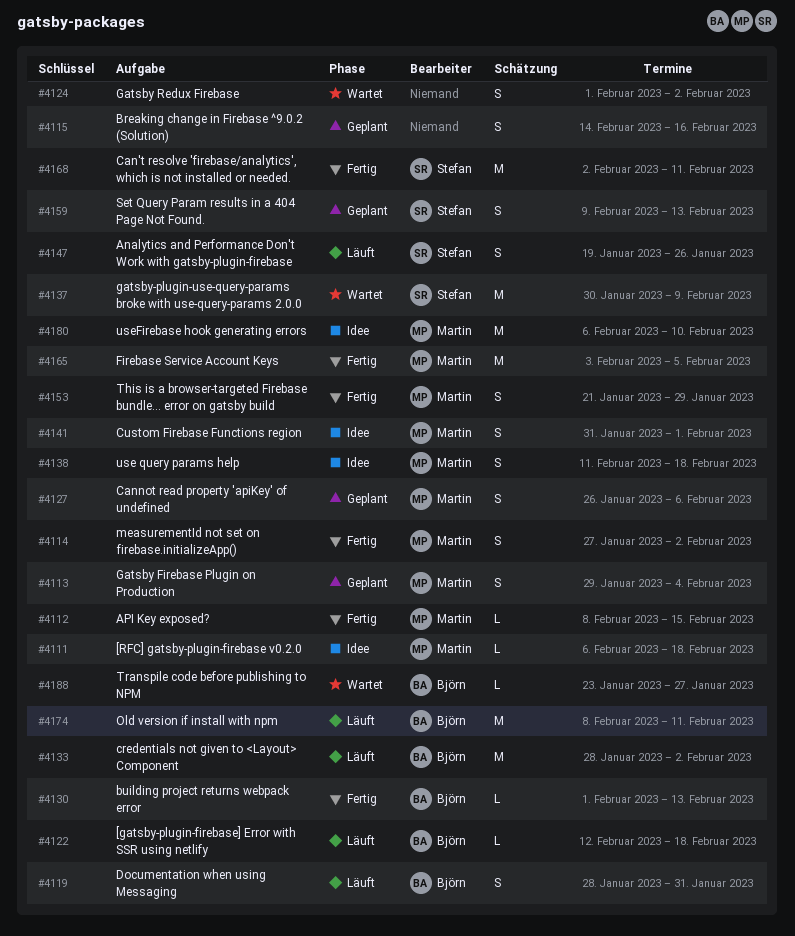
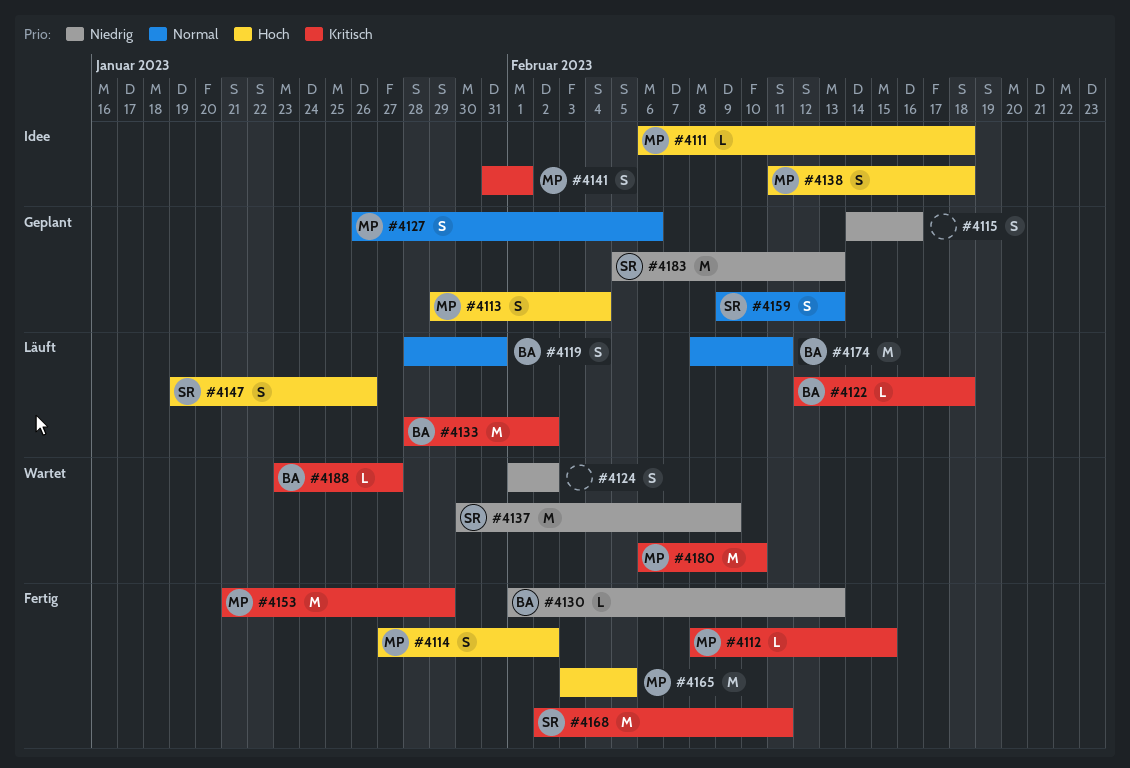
#4153, estimate: S -> M
#4180, status: Idee -> Wartet
#4183: none -> present

